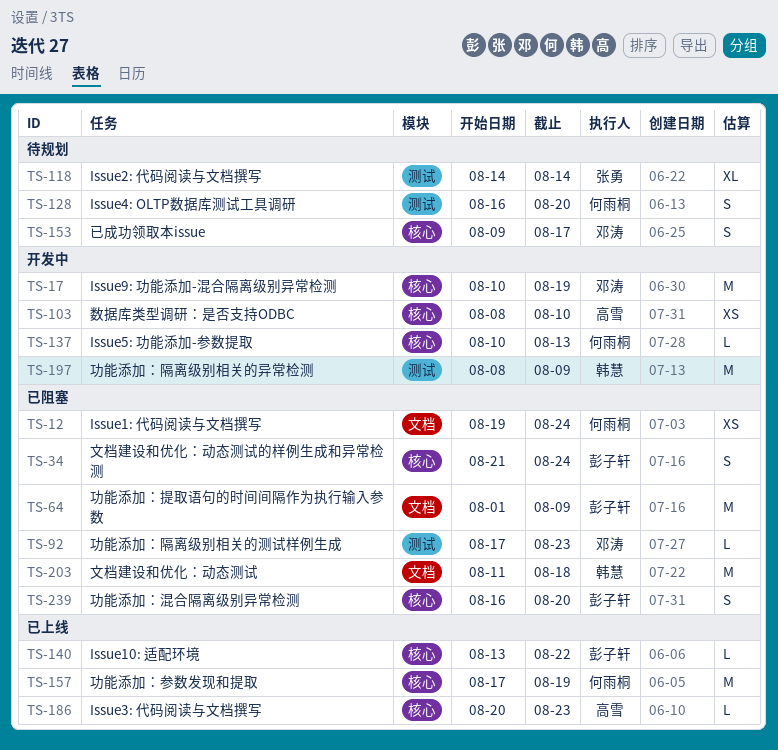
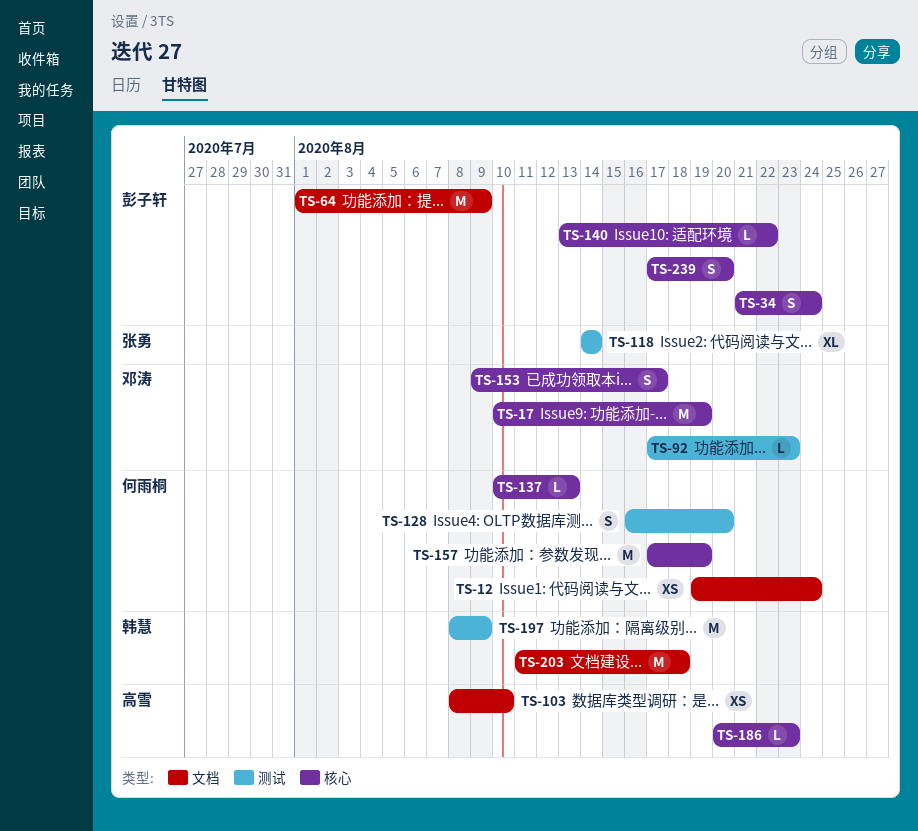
TS-103, label: 核心 -> 文档
TS-239, start: Aug 16 -> Aug 17

